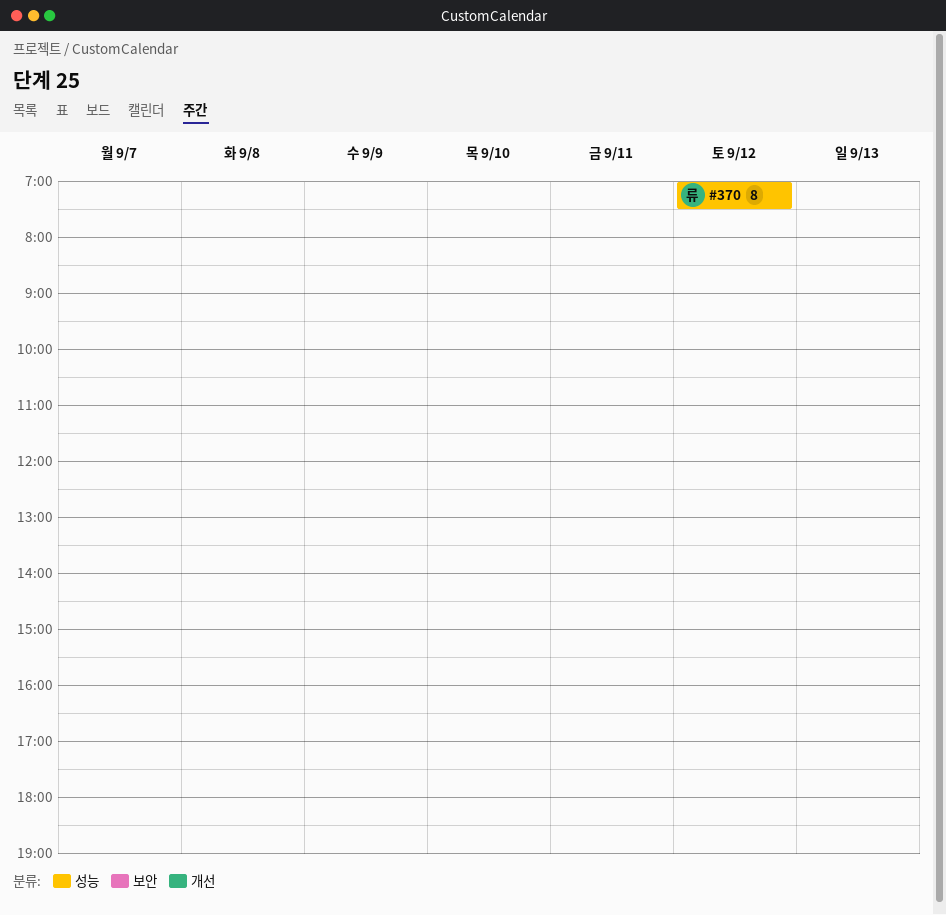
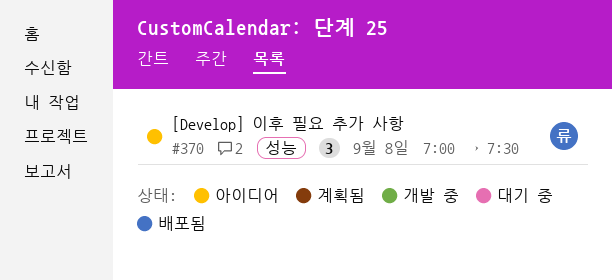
#370, estimate: 8 -> 3
#370, day: Sep 12 -> Sep 8

